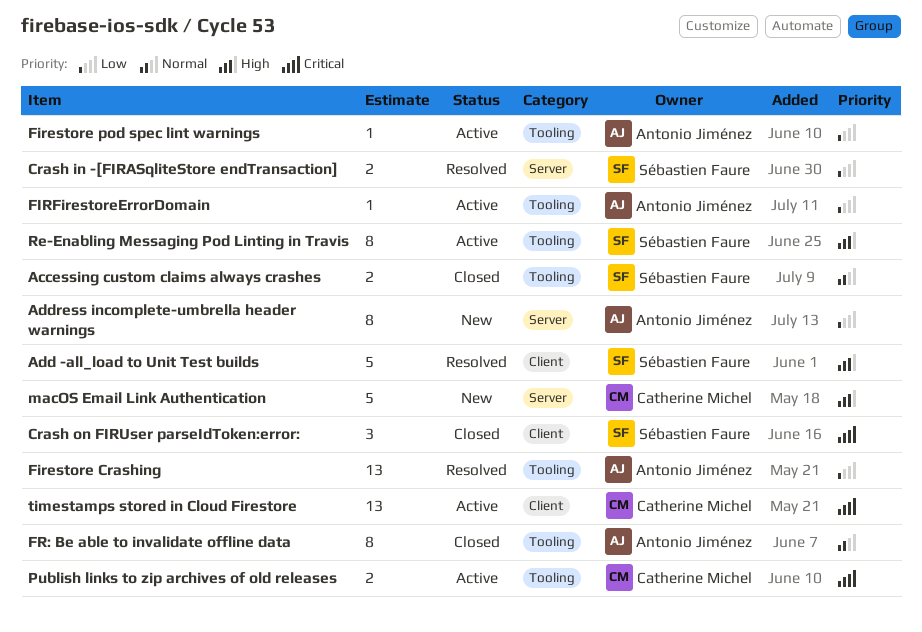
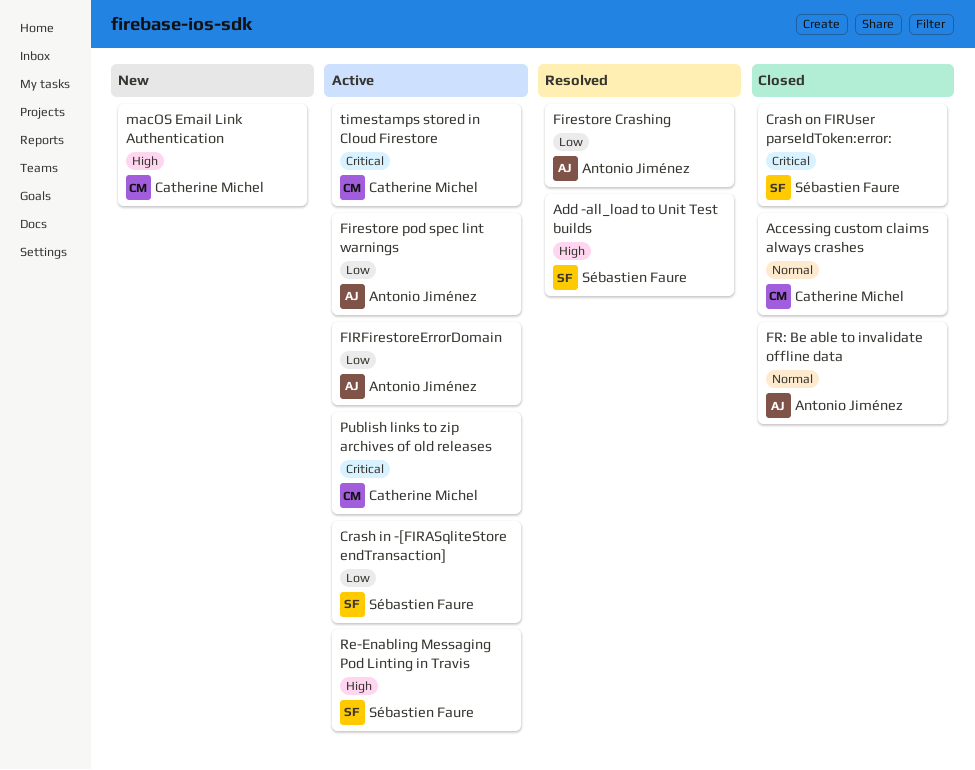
Accessing custom claims always crashes, owner: Sébastien Faure -> Catherine Michel
Address incomplete-umbrella header warnings: present -> none
Crash in -[FIRASqliteStore endTransaction], status: Resolved -> Active

